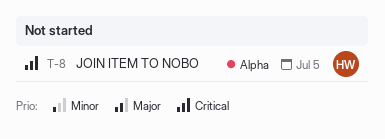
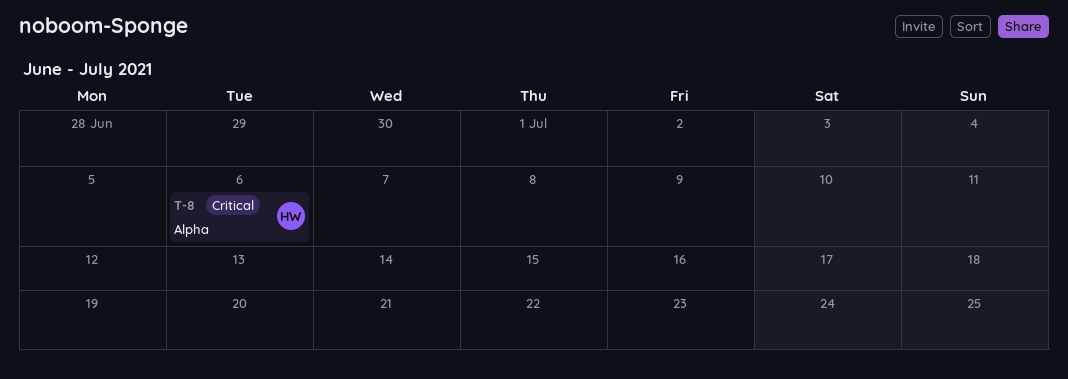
T-8, due: Jul 5 -> Jul 6

